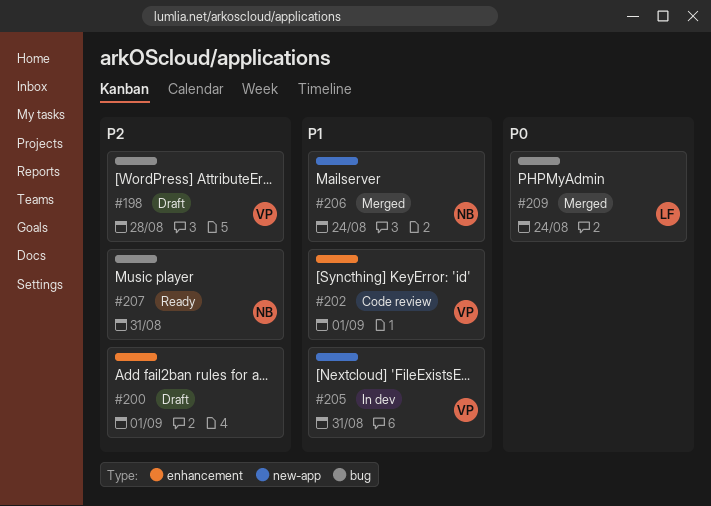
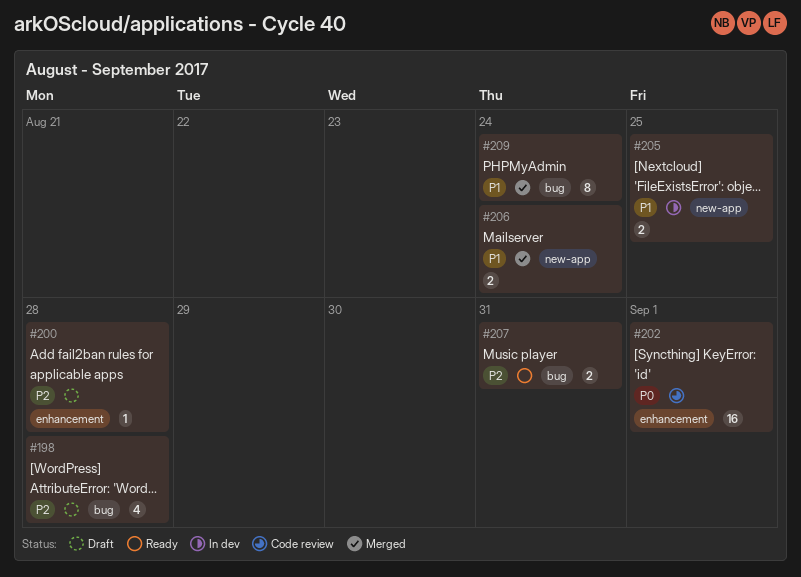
#200, due: Sep 1 -> Aug 28
#202, priority: P1 -> P0
#205, due: Aug 31 -> Aug 25
#209, priority: P0 -> P1

